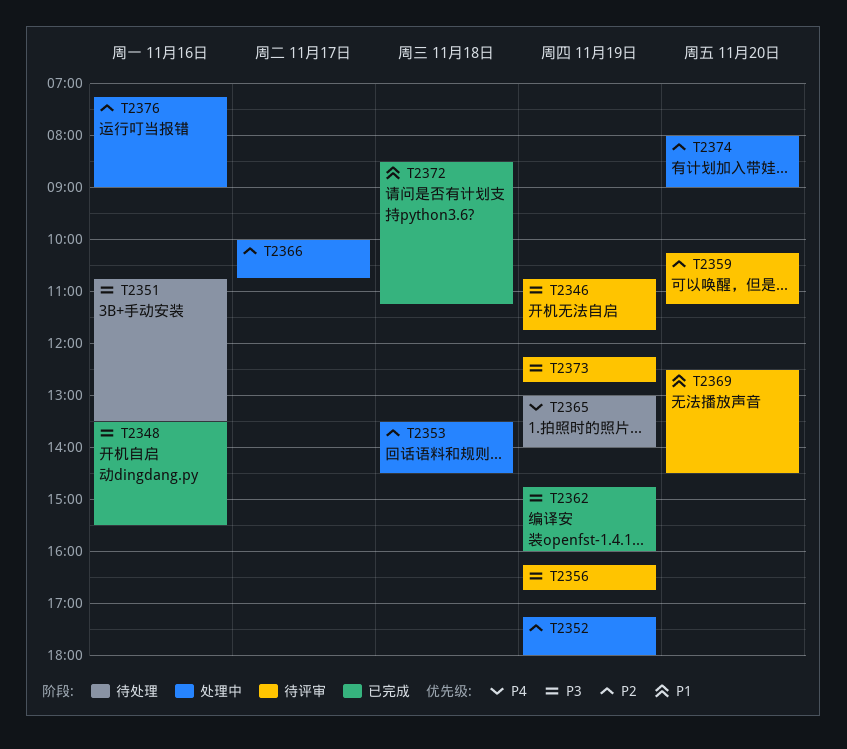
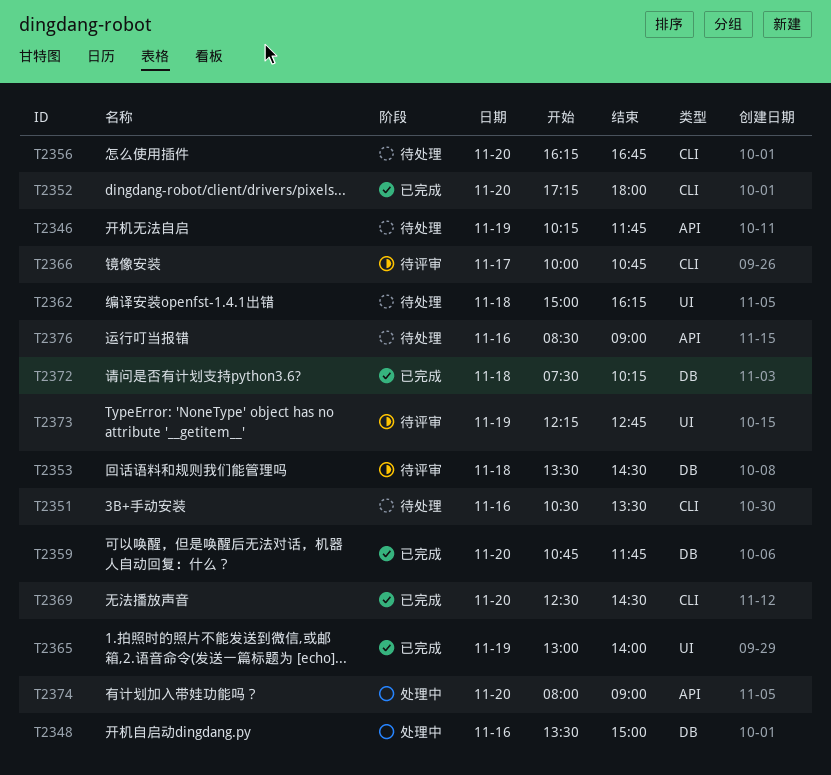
T2346, status: 待评审 -> 待处理
T2346, begins: 10:45 -> 10:15
T2348, status: 已完成 -> 处理中
T2348, ends: 15:30 -> 15:00
T2351, begins: 10:45 -> 10:30
T2352, status: 处理中 -> 已完成
T2352, day: Nov 19 -> Nov 20
T2353, status: 处理中 -> 待评审
T2356, status: 待评审 -> 待处理
T2356, day: Nov 19 -> Nov 20
T2359, status: 待评审 -> 已完成
T2359, begins: 10:15 -> 10:45
T2359, ends: 11:15 -> 11:45
T2362, status: 已完成 -> 待处理
T2362, day: Nov 19 -> Nov 18
T2362, begins: 14:45 -> 15:00
T2362, ends: 16:00 -> 16:15
T2365, status: 待处理 -> 已完成
T2366, status: 处理中 -> 待评审
T2369, status: 待评审 -> 已完成
T2372, begins: 08:30 -> 07:30
T2372, ends: 11:15 -> 10:15
T2376, status: 处理中 -> 待处理
T2376, begins: 07:15 -> 08:30

